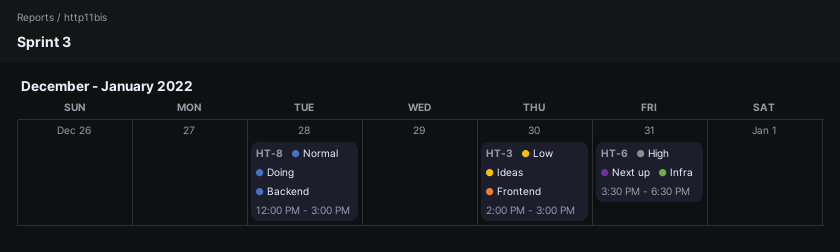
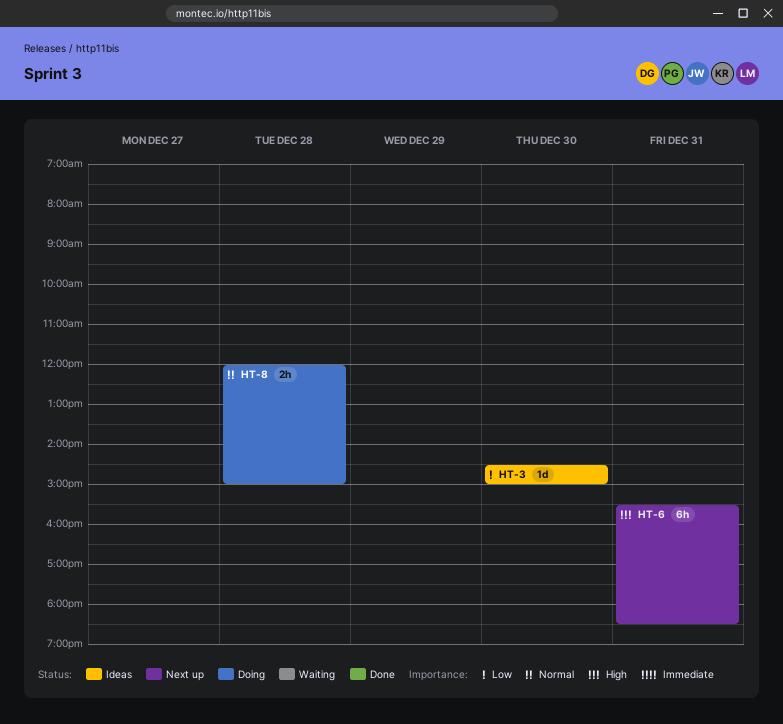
HT-3, begins: 14:00 -> 14:30

